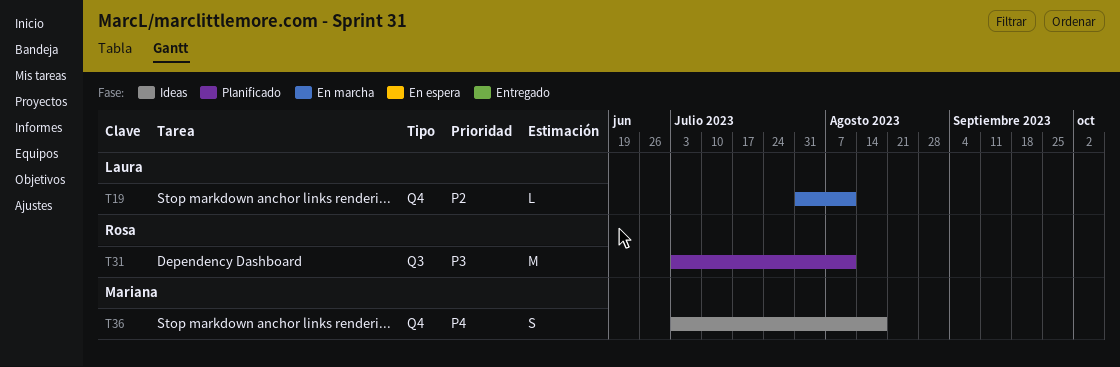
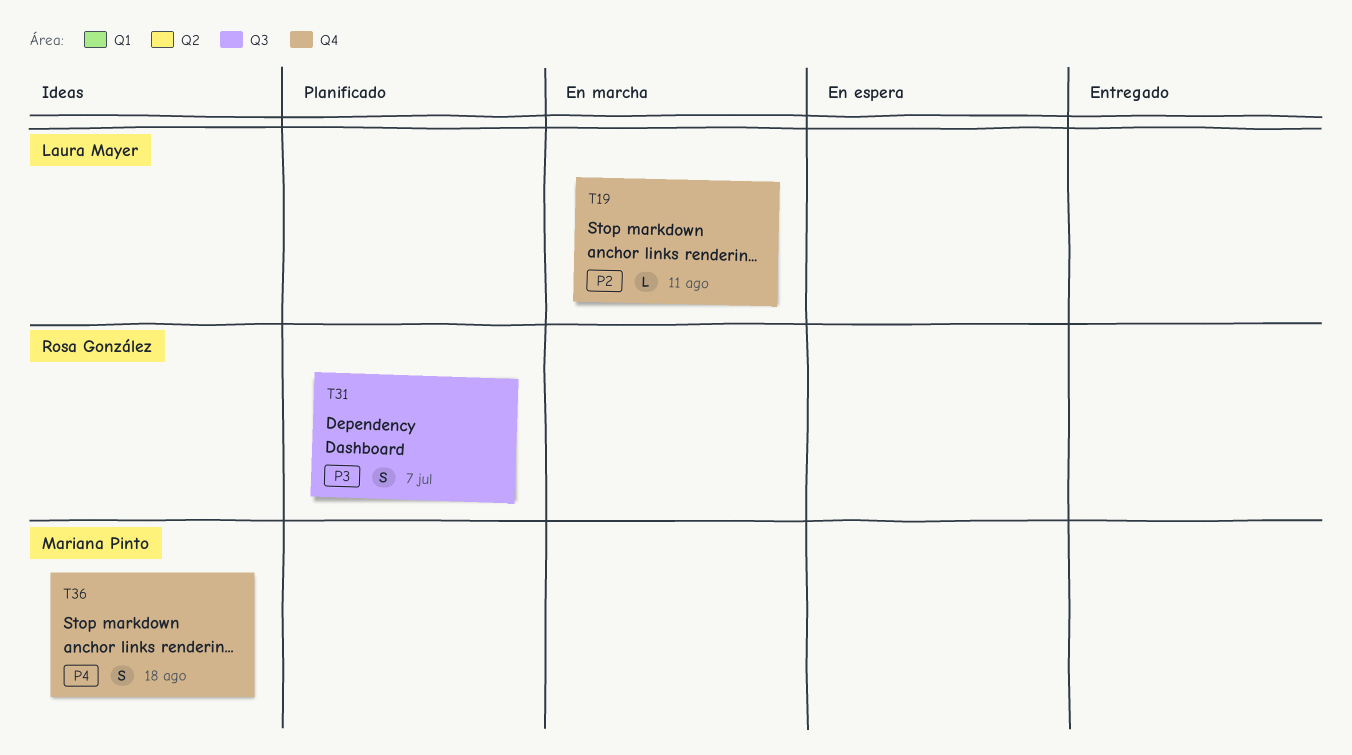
T31, estimate: M -> S
T31, due: Aug 11 -> Jul 7

